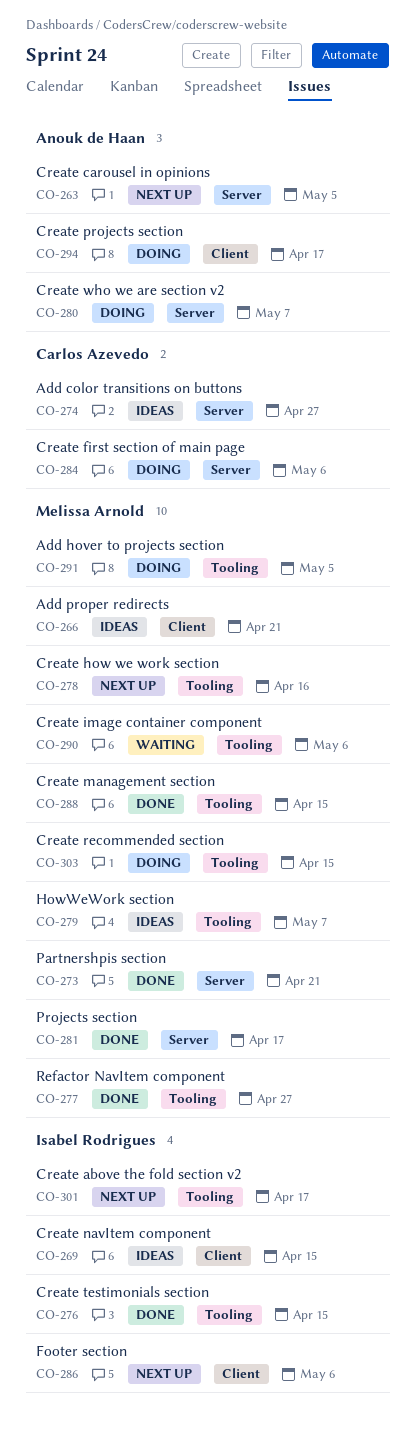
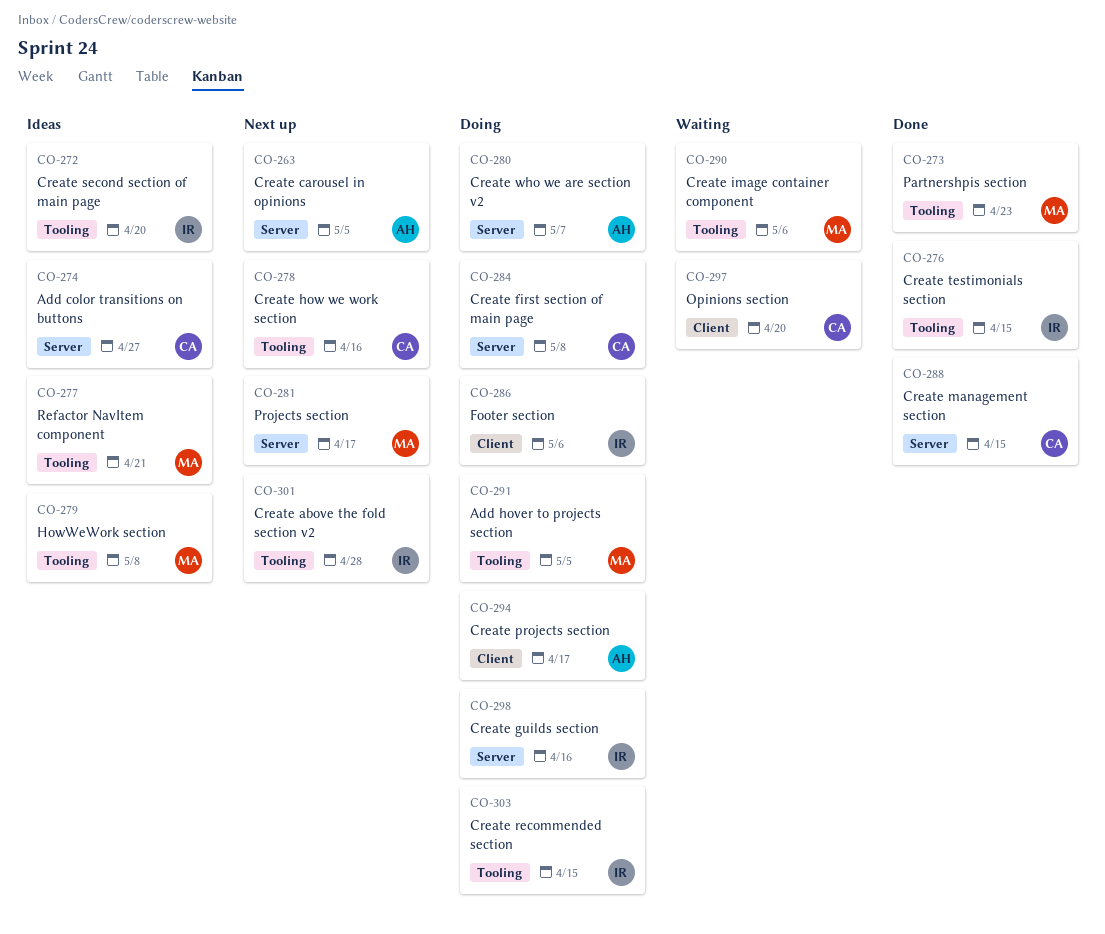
CO-266: present -> none
CO-269: present -> none
CO-272: none -> present
CO-273, label: Server -> Tooling
CO-273, due: Apr 21 -> Apr 23
CO-277, status: Done -> Ideas
CO-277, due: Apr 27 -> Apr 21
CO-278, owner: Melissa Arnold -> Carlos Azevedo
CO-279, due: May 7 -> May 8
CO-281, status: Done -> Next up
CO-284, due: May 6 -> May 8
CO-286, status: Next up -> Doing
CO-288, owner: Melissa Arnold -> Carlos Azevedo
CO-288, label: Tooling -> Server
CO-297: none -> present
CO-298: none -> present
CO-301, due: Apr 17 -> Apr 28
CO-303, owner: Melissa Arnold -> Isabel Rodrigues

